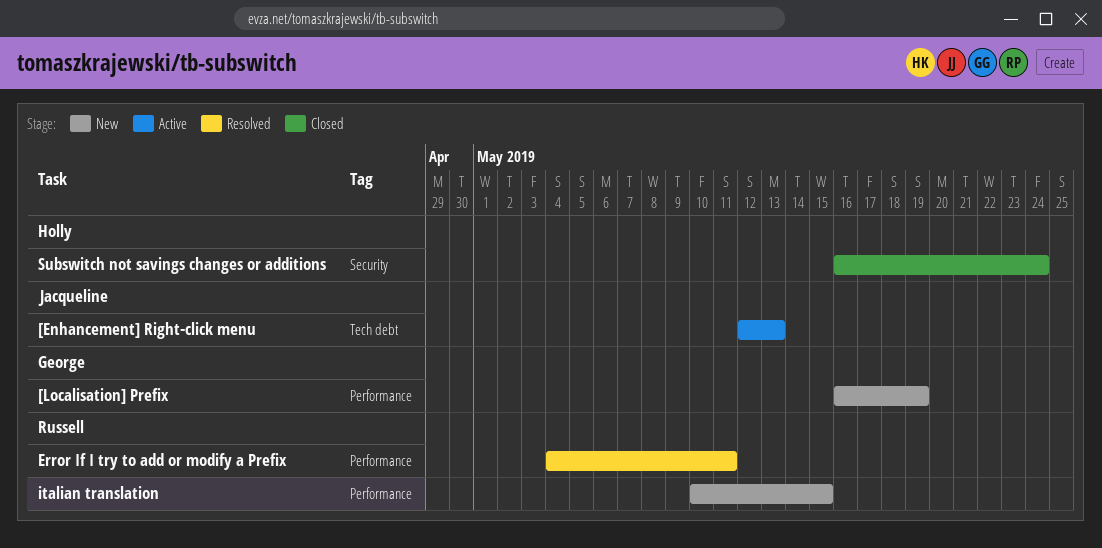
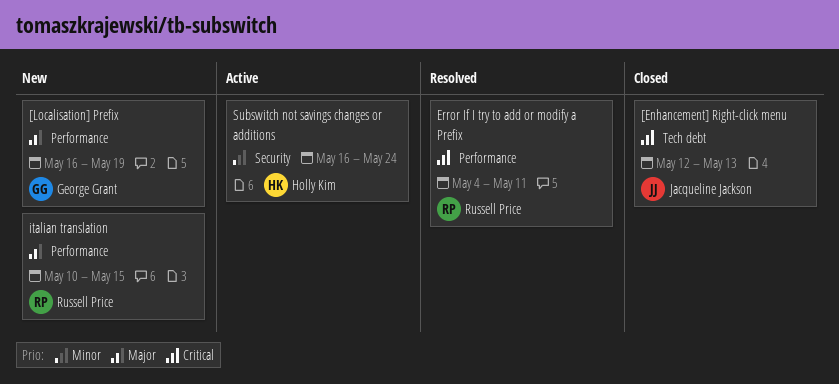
[Enhancement] Right-click menu, status: Active -> Closed
Subswitch not savings changes or additions, status: Closed -> Active

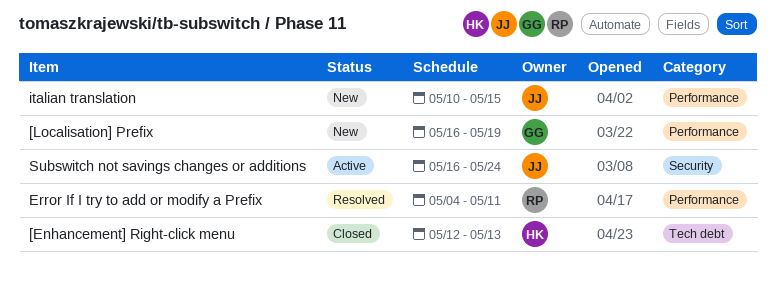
[Enhancement] Right-click menu, owner: Jacqueline Jackson -> Holly Kim
italian translation, owner: Russell Price -> Jacqueline Jackson
Subswitch not savings changes or additions, owner: Holly Kim -> Jacqueline Jackson

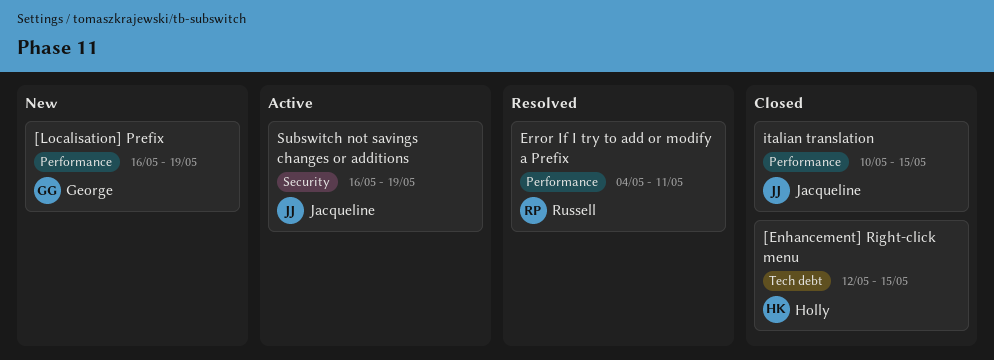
[Enhancement] Right-click menu, due: May 13 -> May 15
italian translation, status: New -> Closed
Subswitch not savings changes or additions, due: May 24 -> May 19

